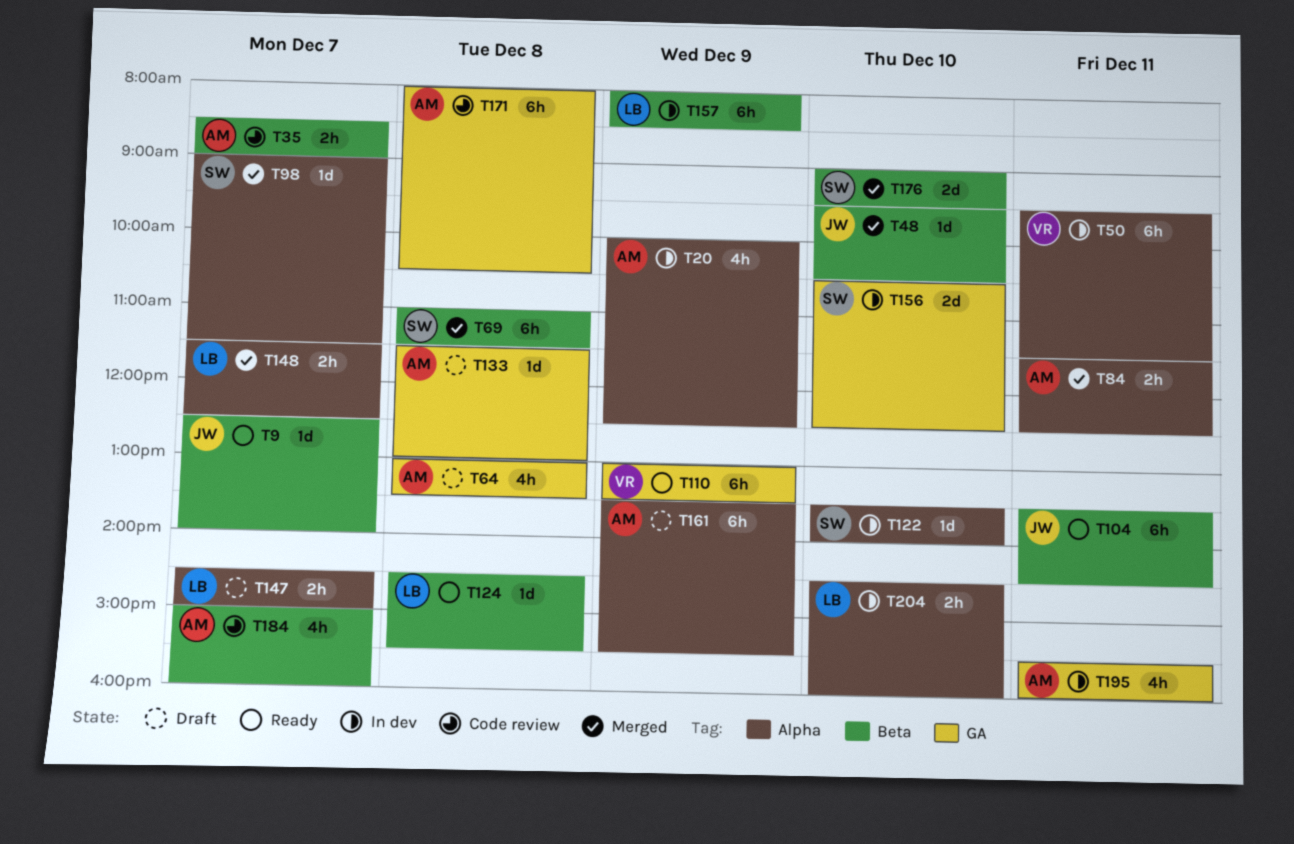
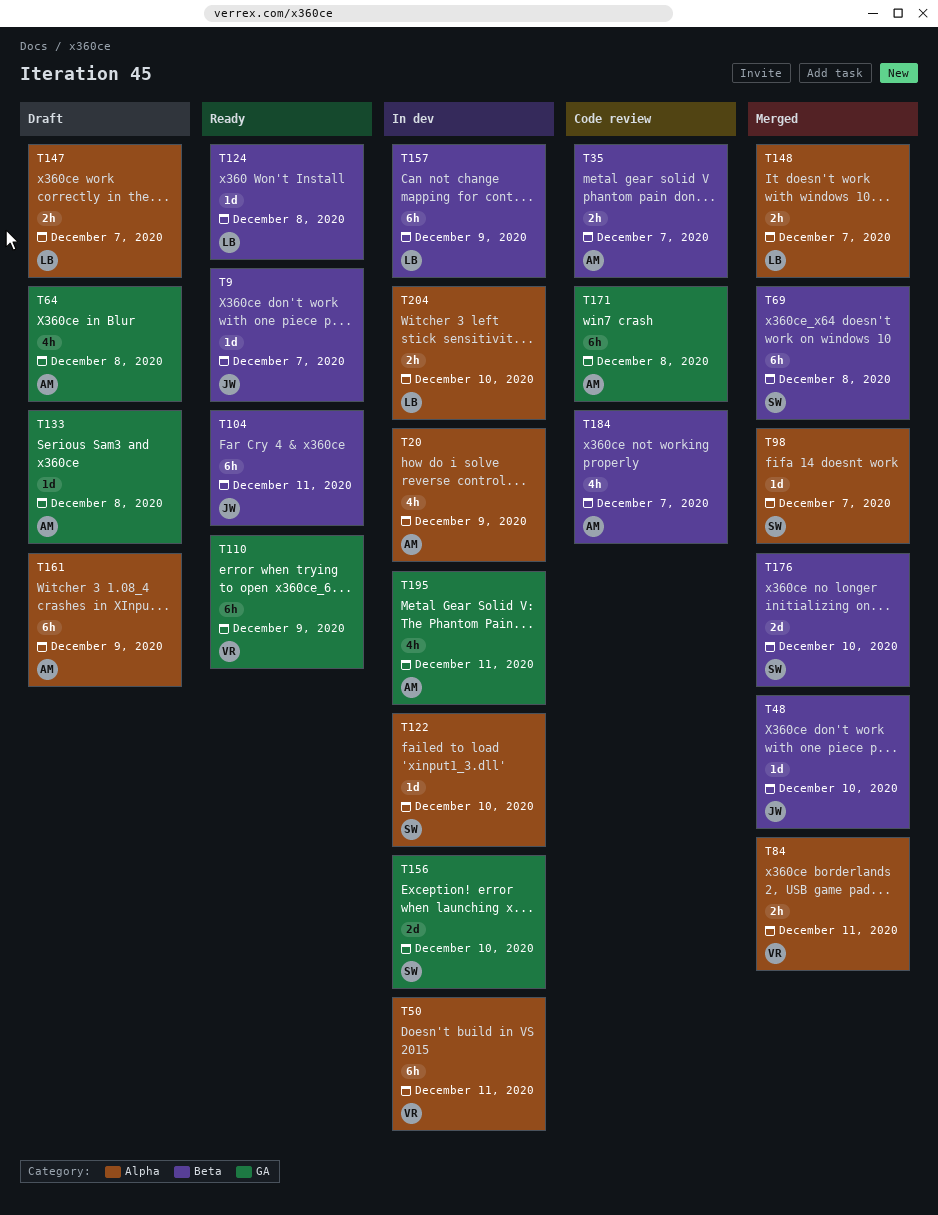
T84, owner: AM -> VR

